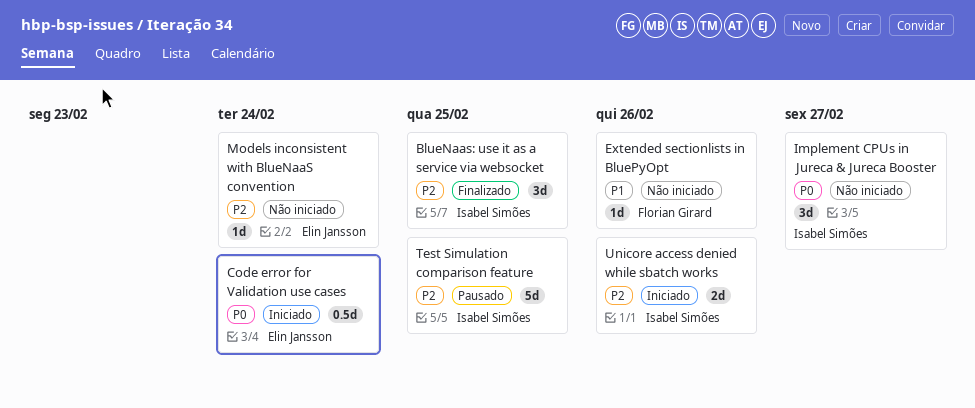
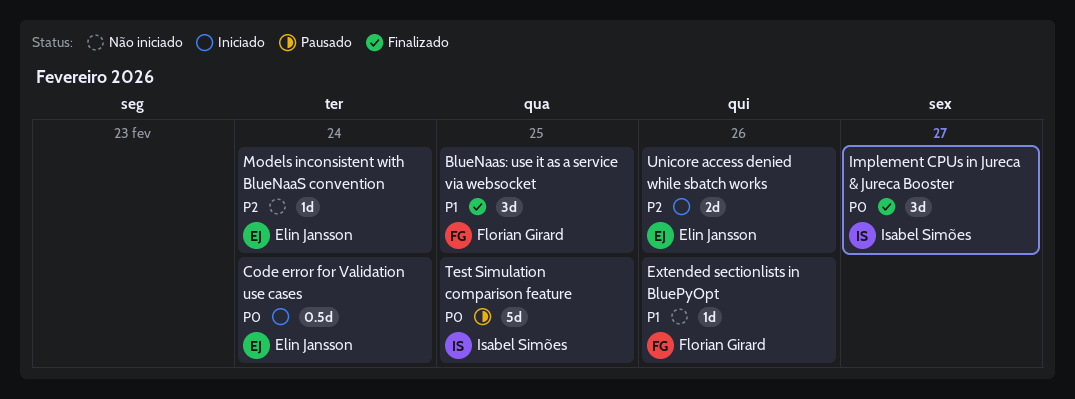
BlueNaas: use it as a service via websocket, owner: Isabel Simões -> Florian Girard
BlueNaas: use it as a service via websocket, priority: P2 -> P1
Implement CPUs in Jureca & Jureca Booster, status: Não iniciado -> Finalizado
Test Simulation comparison feature, priority: P2 -> P0
Unicore access denied while sbatch works, owner: Isabel Simões -> Elin Jansson

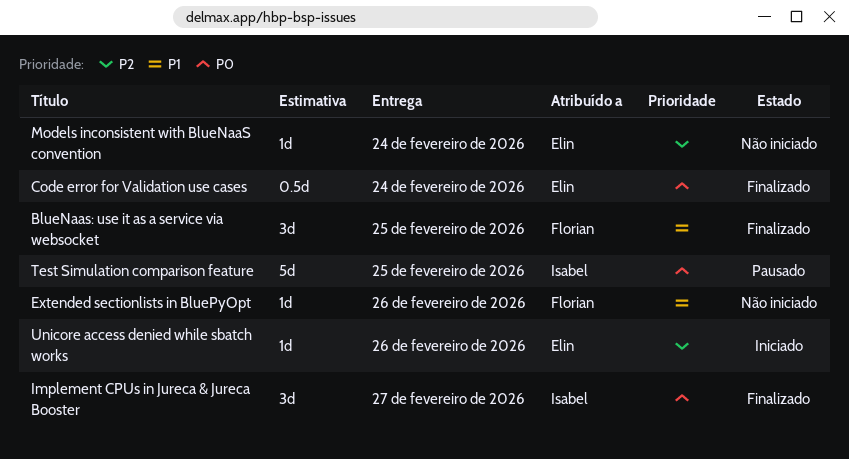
Code error for Validation use cases, status: Iniciado -> Finalizado
Unicore access denied while sbatch works, estimate: 2d -> 1d

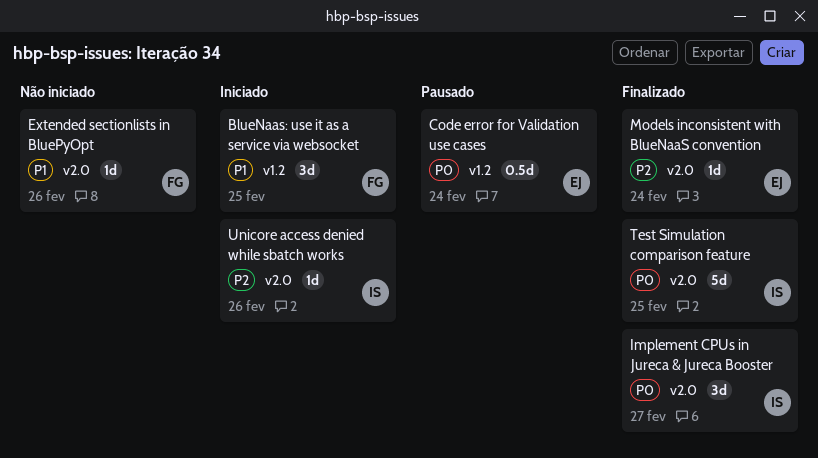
BlueNaas: use it as a service via websocket, status: Finalizado -> Iniciado
Code error for Validation use cases, status: Finalizado -> Pausado
Models inconsistent with BlueNaaS convention, status: Não iniciado -> Finalizado
Test Simulation comparison feature, status: Pausado -> Finalizado
Unicore access denied while sbatch works, owner: Elin -> Isabel

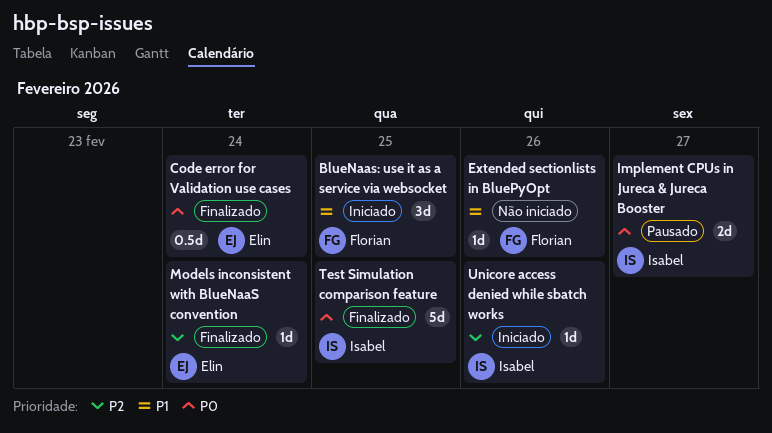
Code error for Validation use cases, status: Pausado -> Finalizado
Implement CPUs in Jureca & Jureca Booster, status: Finalizado -> Pausado
Implement CPUs in Jureca & Jureca Booster, estimate: 3d -> 2d

